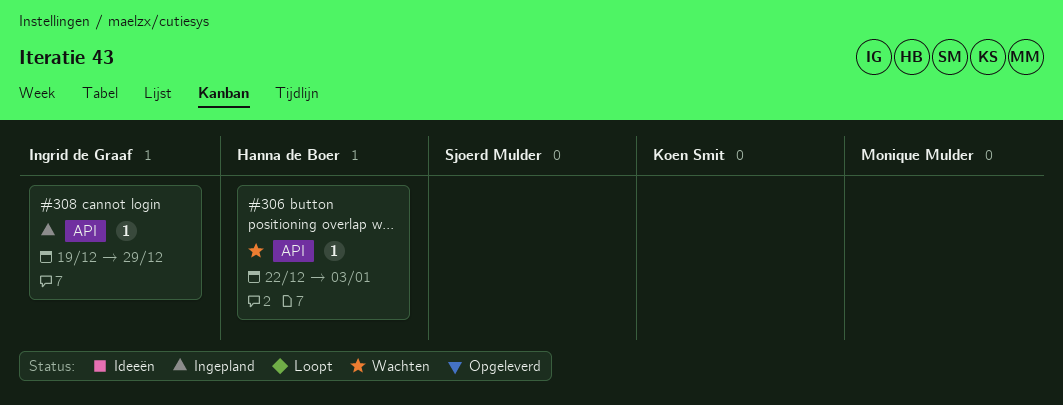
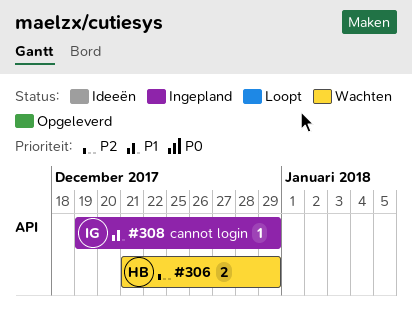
#306, estimate: 1 -> 2
#306, start: Dec 22 -> Dec 21
#306, due: Jan 3 -> Dec 29

